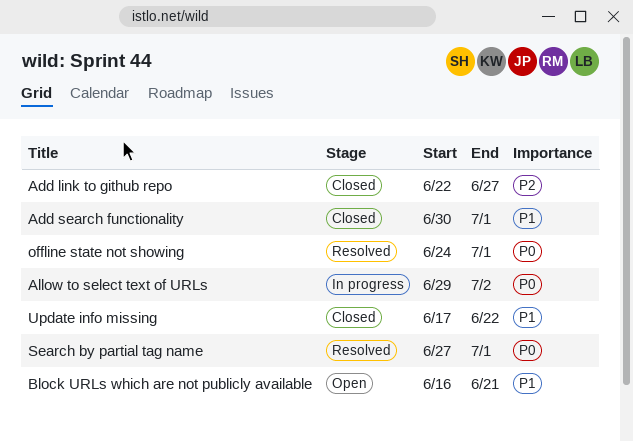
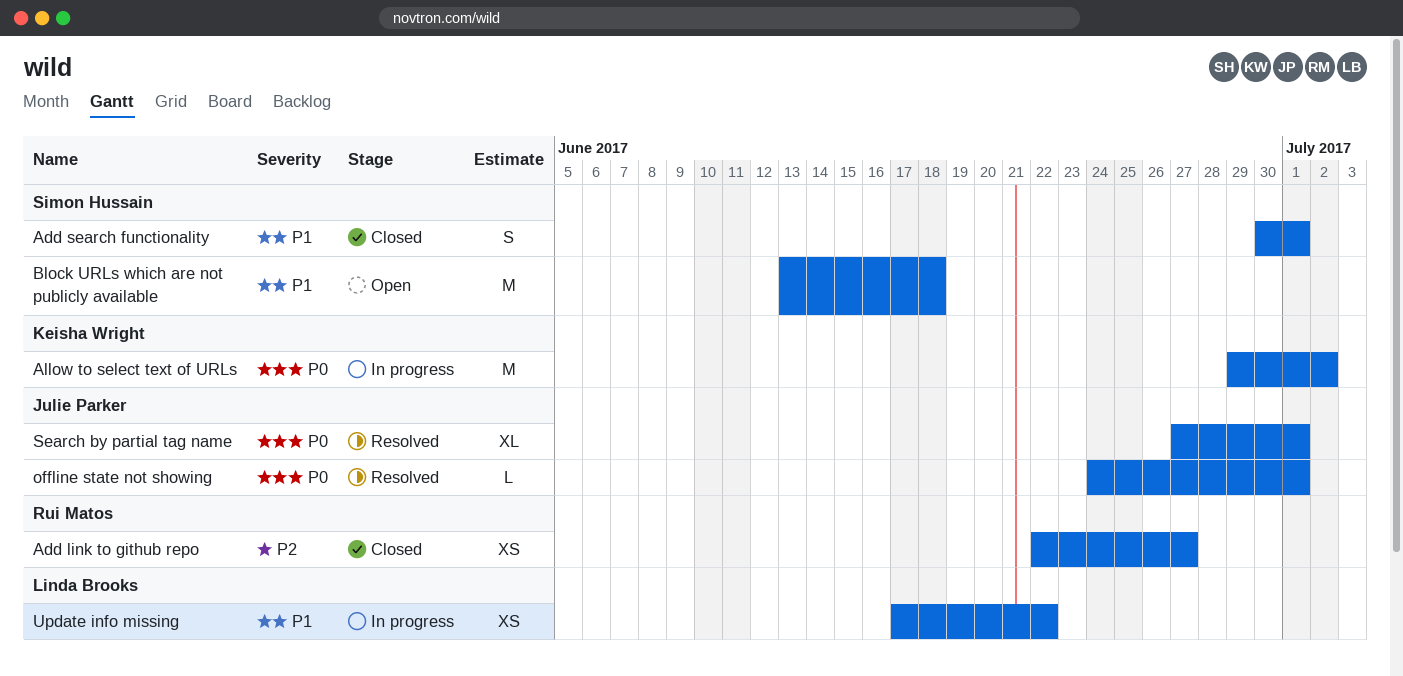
Block URLs which are not publicly available, start: Jun 16 -> Jun 13
Block URLs which are not publicly available, due: Jun 21 -> Jun 18
Update info missing, status: Closed -> In progress

